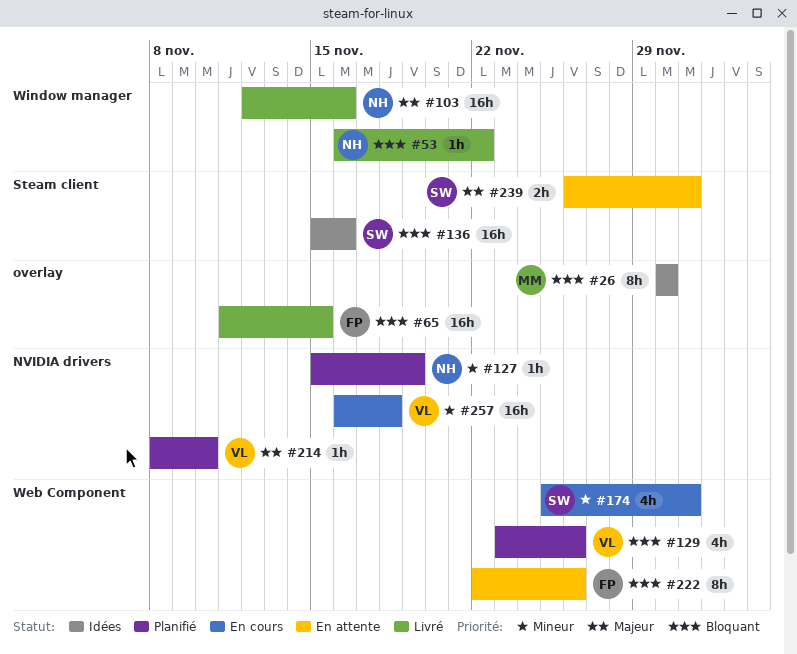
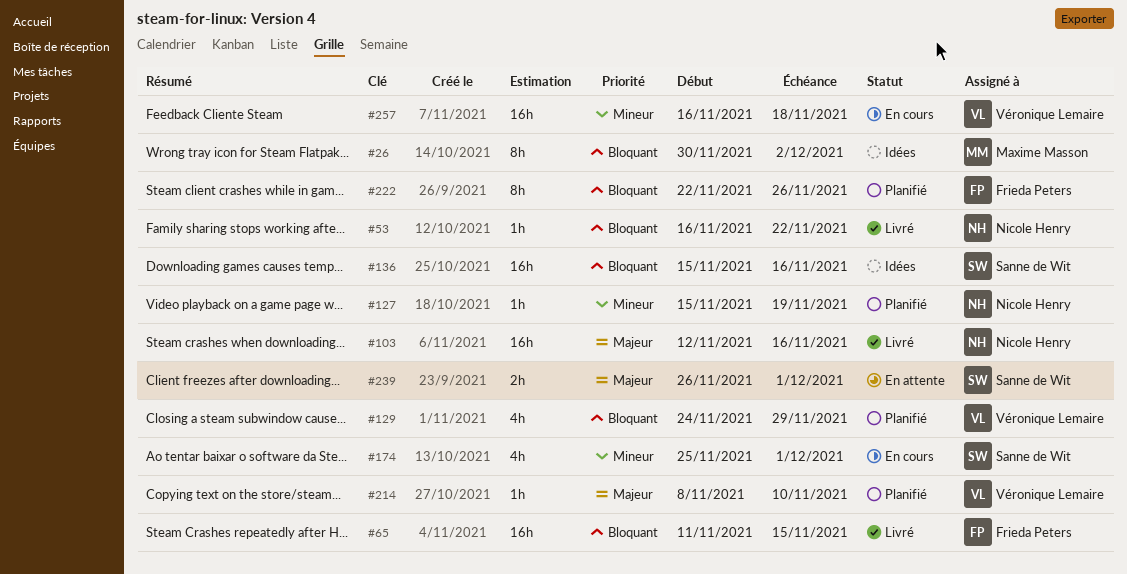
#26, due: Nov 30 -> Dec 2
#129, start: Nov 23 -> Nov 24
#129, due: Nov 26 -> Nov 29
#222, status: En attente -> Planifié

